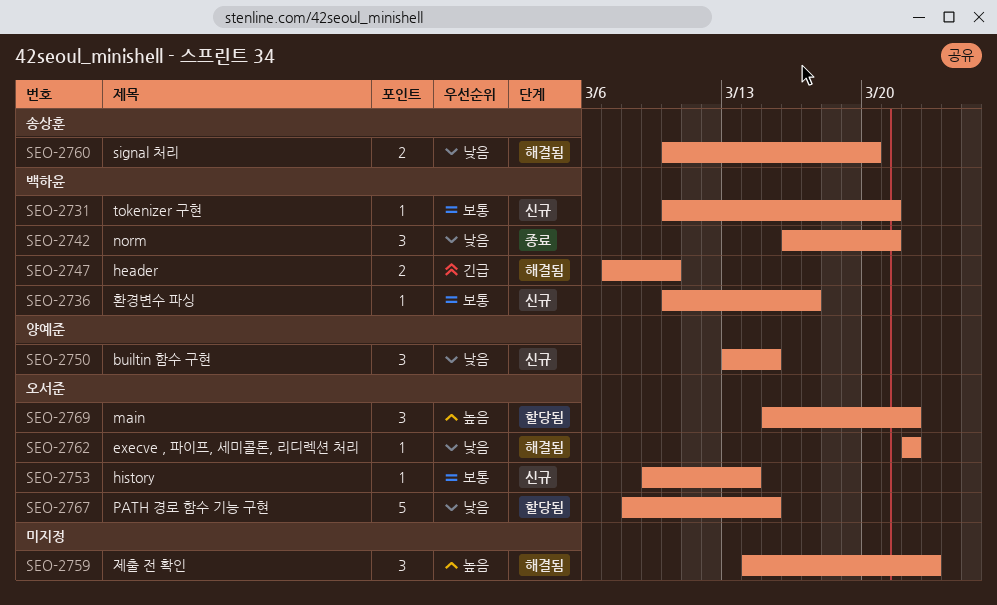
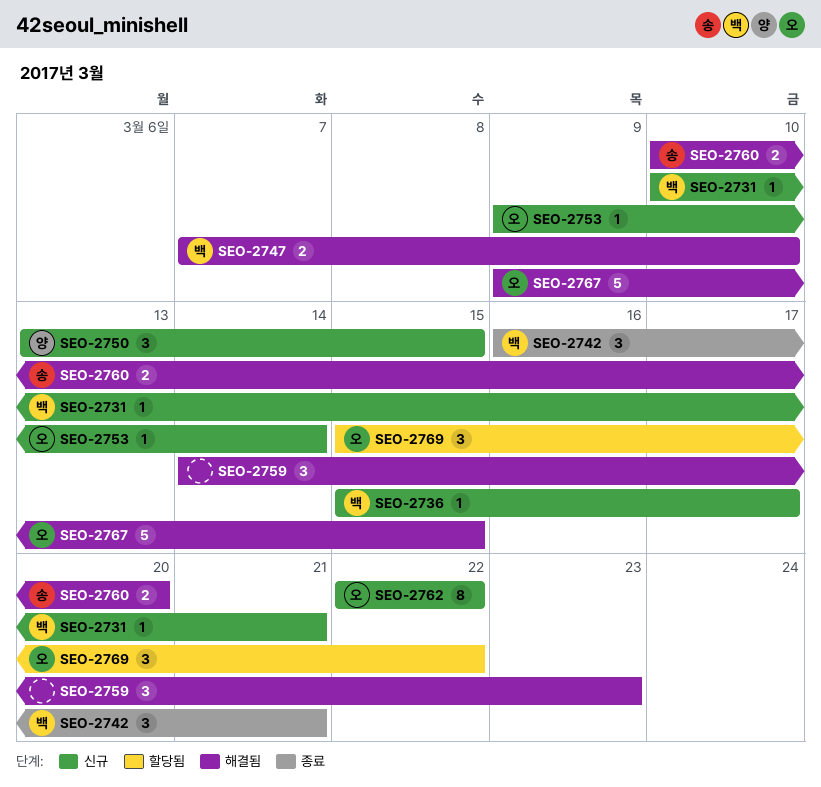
SEO-2736, start: Mar 10 -> Mar 15
SEO-2762, status: 해결됨 -> 신규
SEO-2762, estimate: 1 -> 8
SEO-2767, status: 할당됨 -> 해결됨
SEO-2767, start: Mar 8 -> Mar 9

